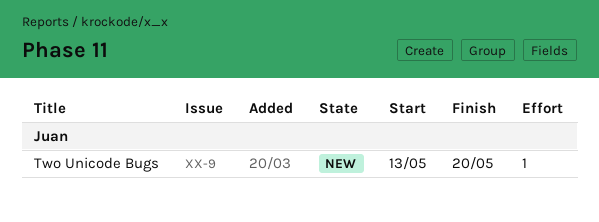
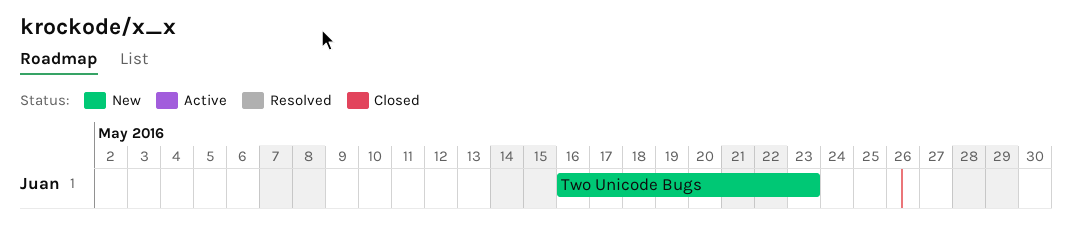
Two Unicode Bugs, start: May 13 -> May 16
Two Unicode Bugs, due: May 20 -> May 23

